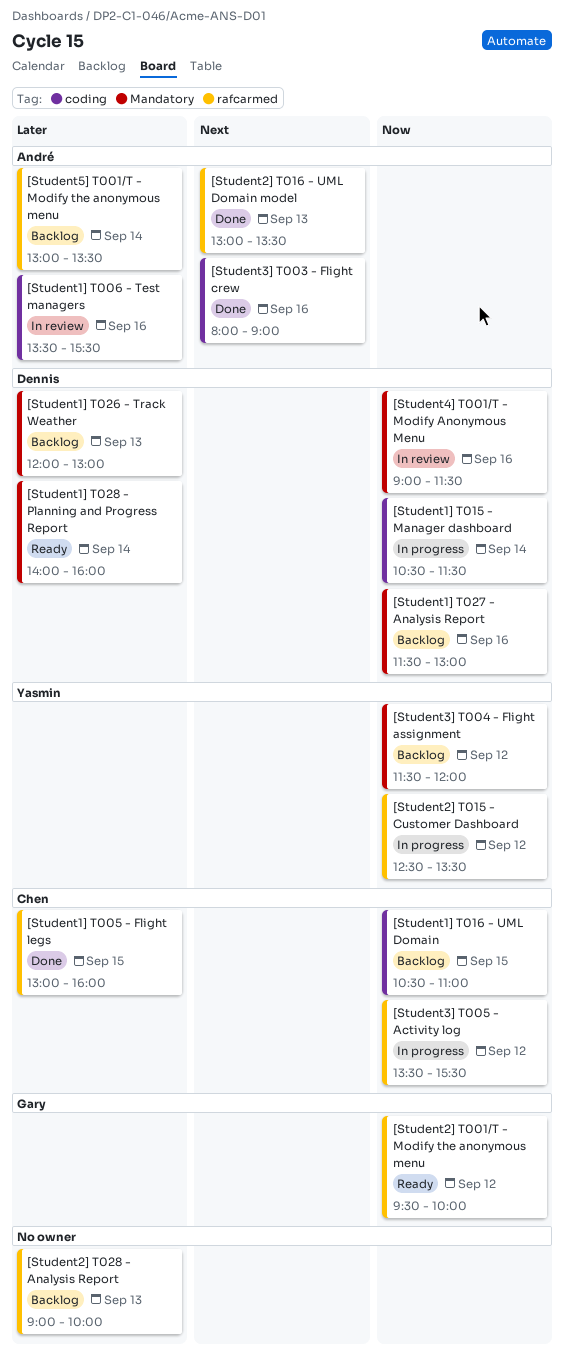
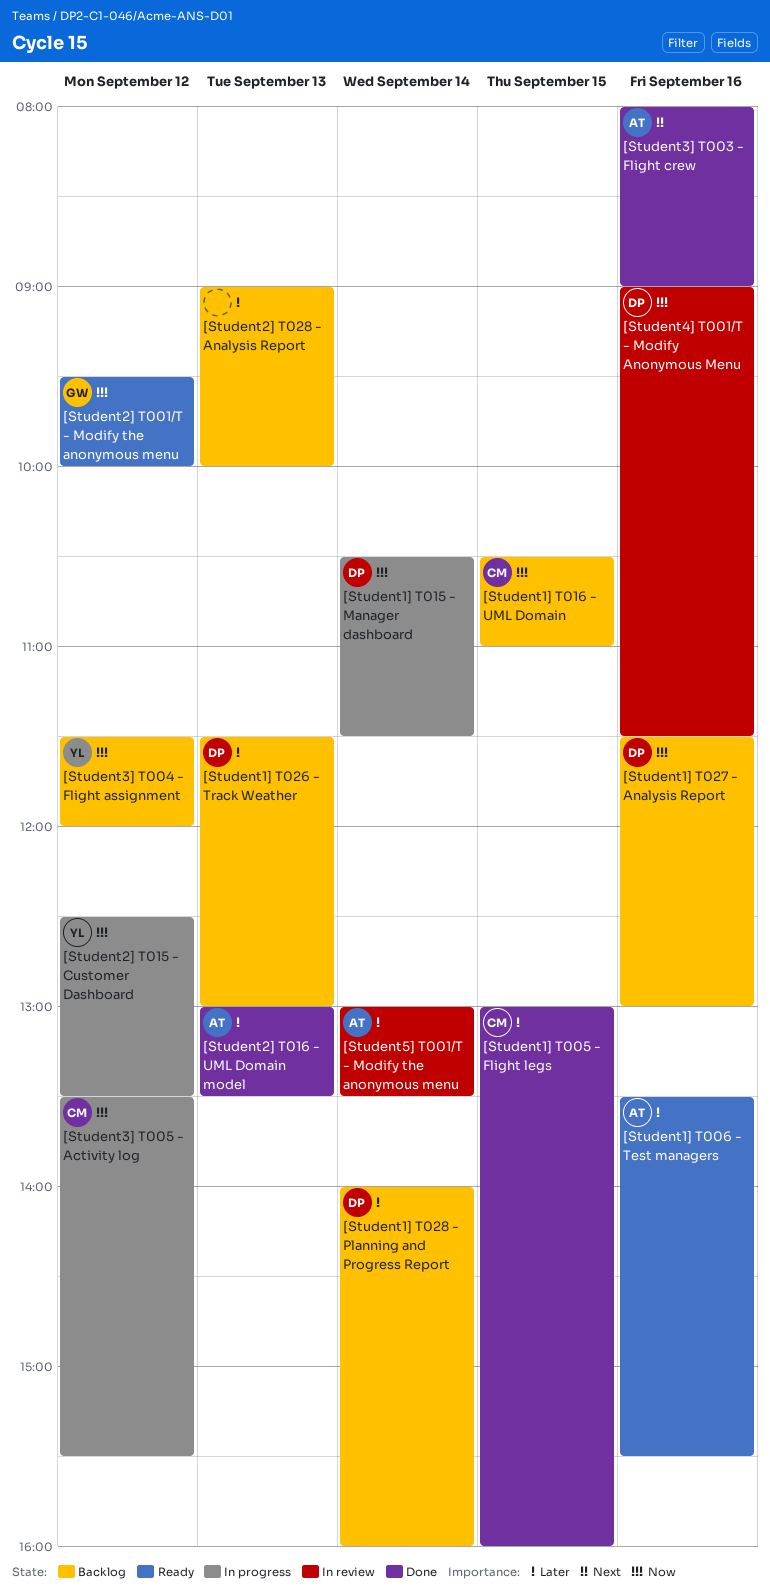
[Student1] T006 - Test managers, status: In review -> Ready
[Student1] T026 - Track Weather, begins: 12:00 -> 11:30
[Student1] T028 - Planning and Progress Report, status: Ready -> Backlog
[Student2] T016 - UML Domain model, priority: Next -> Later
[Student5] T001/T - Modify the anonymous menu, status: Backlog -> In review

